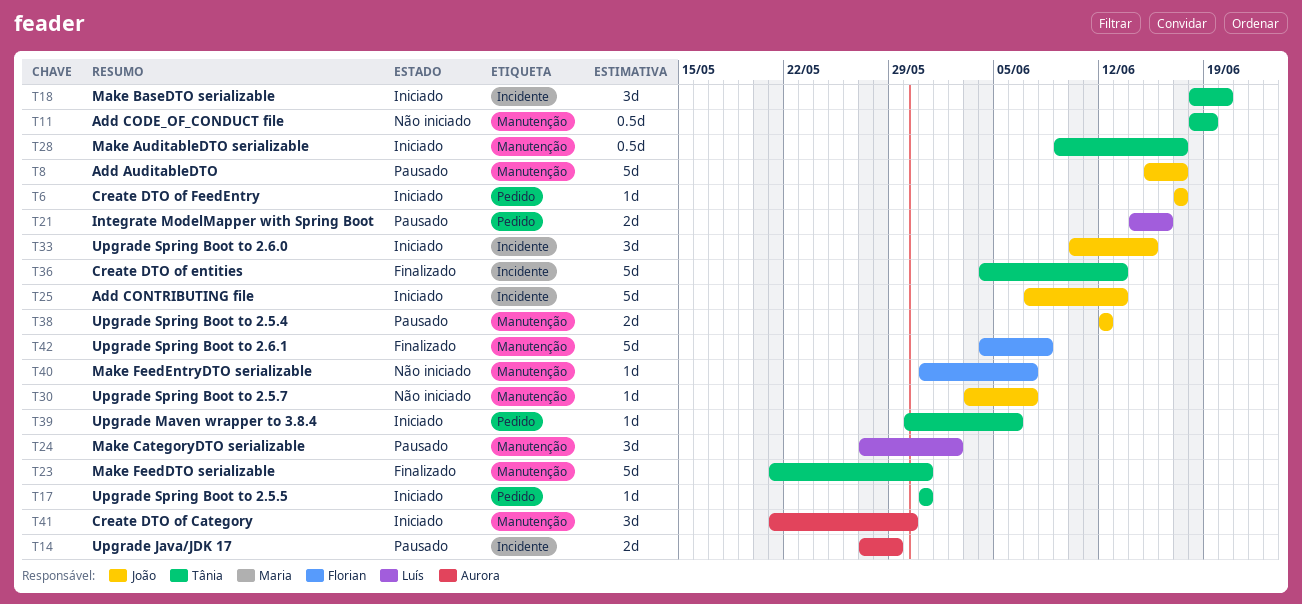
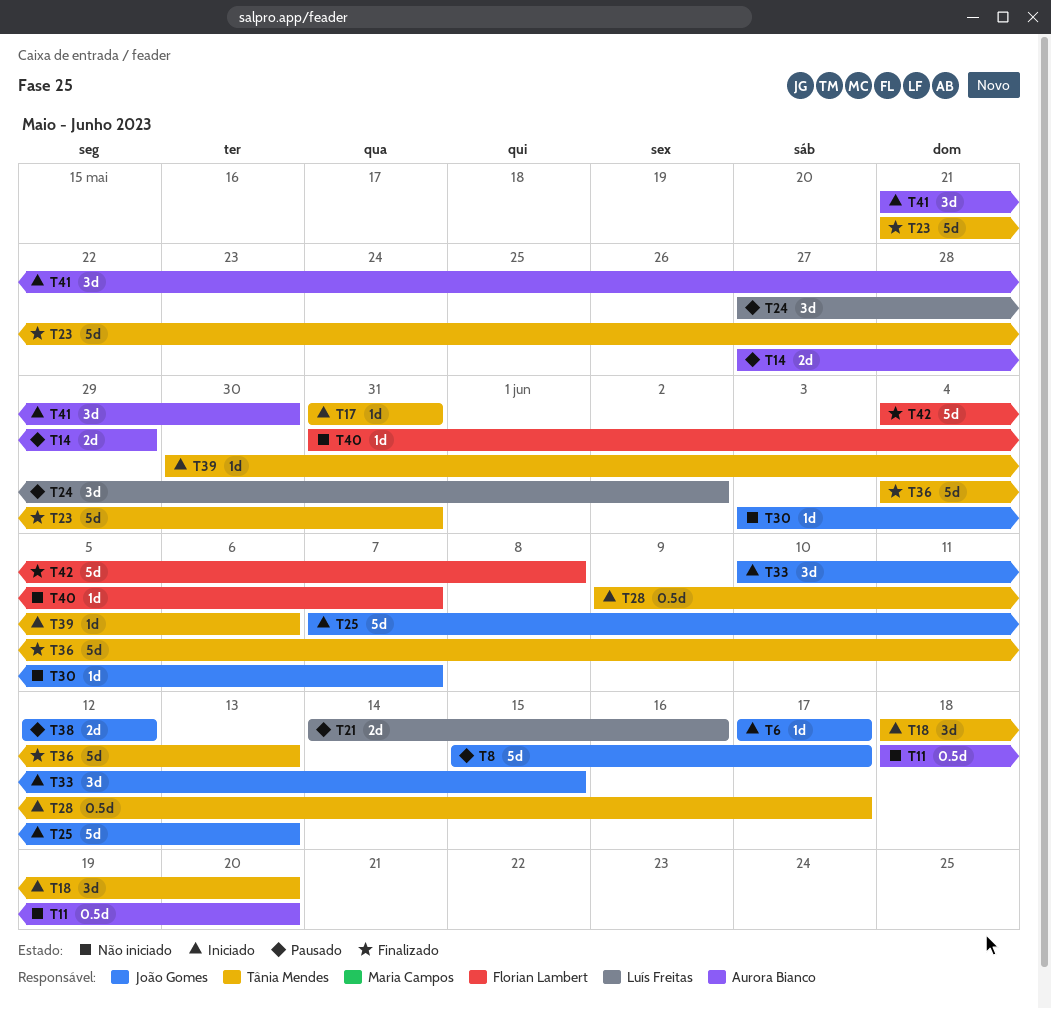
T11, owner: Tânia Mendes -> Aurora Bianco
T11, due: Jun 19 -> Jun 20

